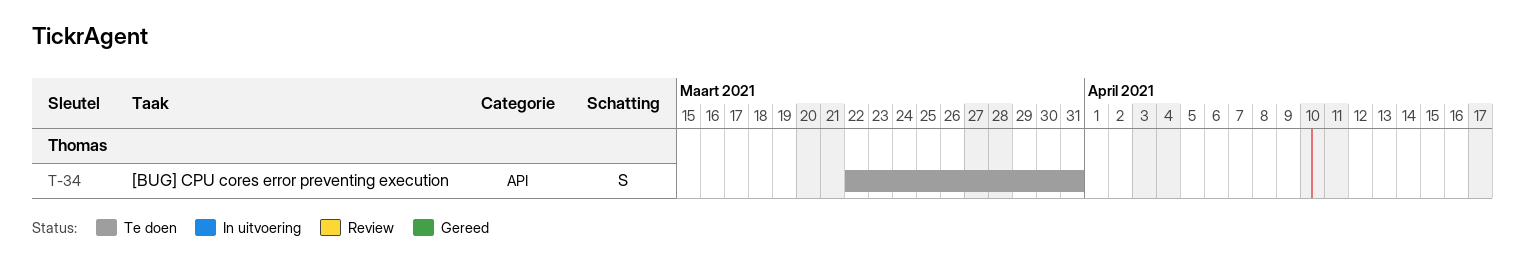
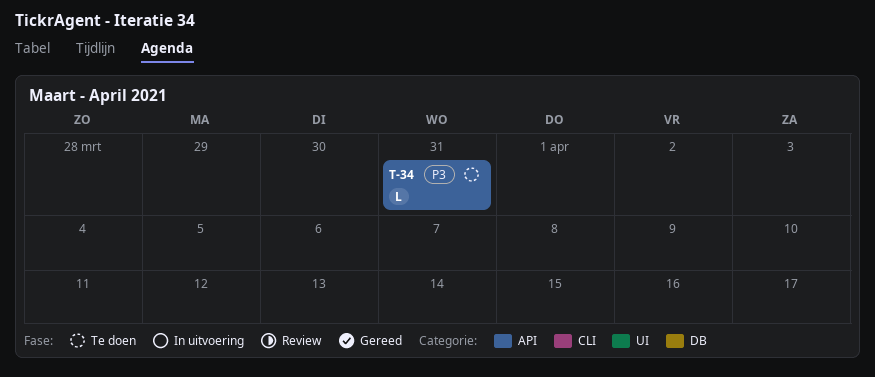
T-34, estimate: S -> L

